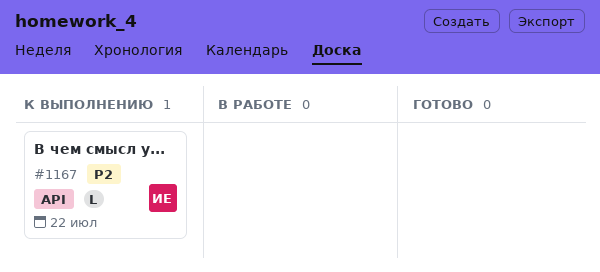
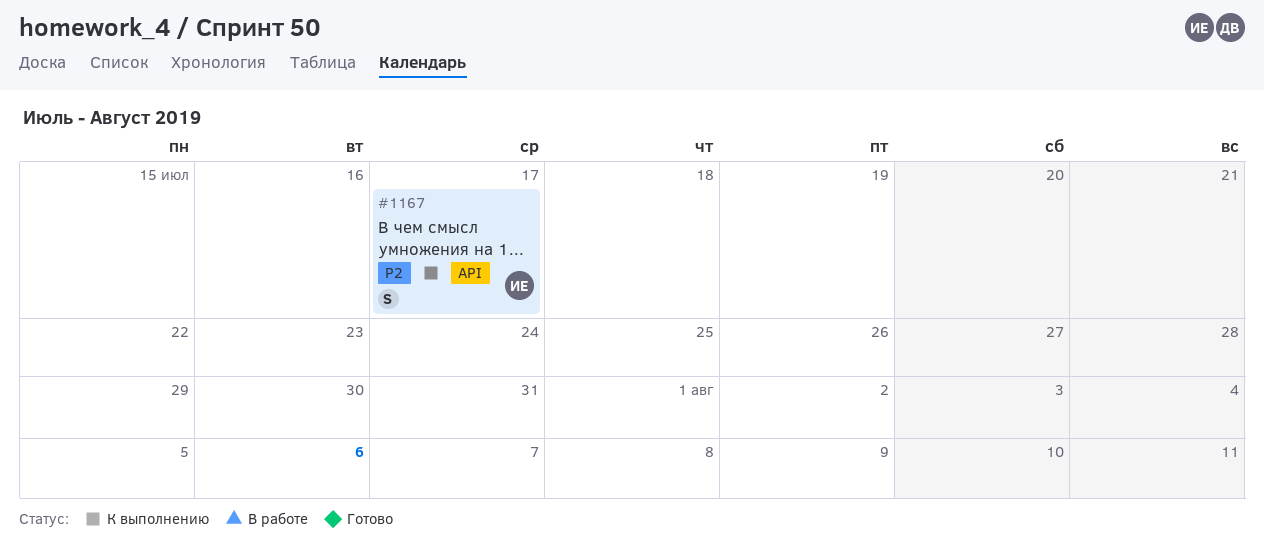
#1167, estimate: L -> S
#1167, due: Jul 22 -> Jul 17

